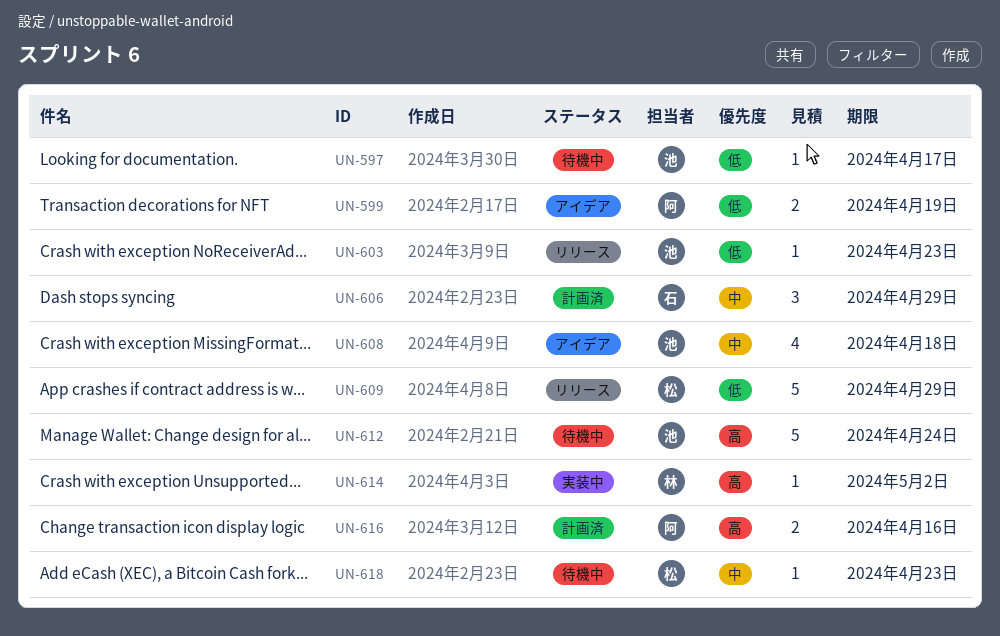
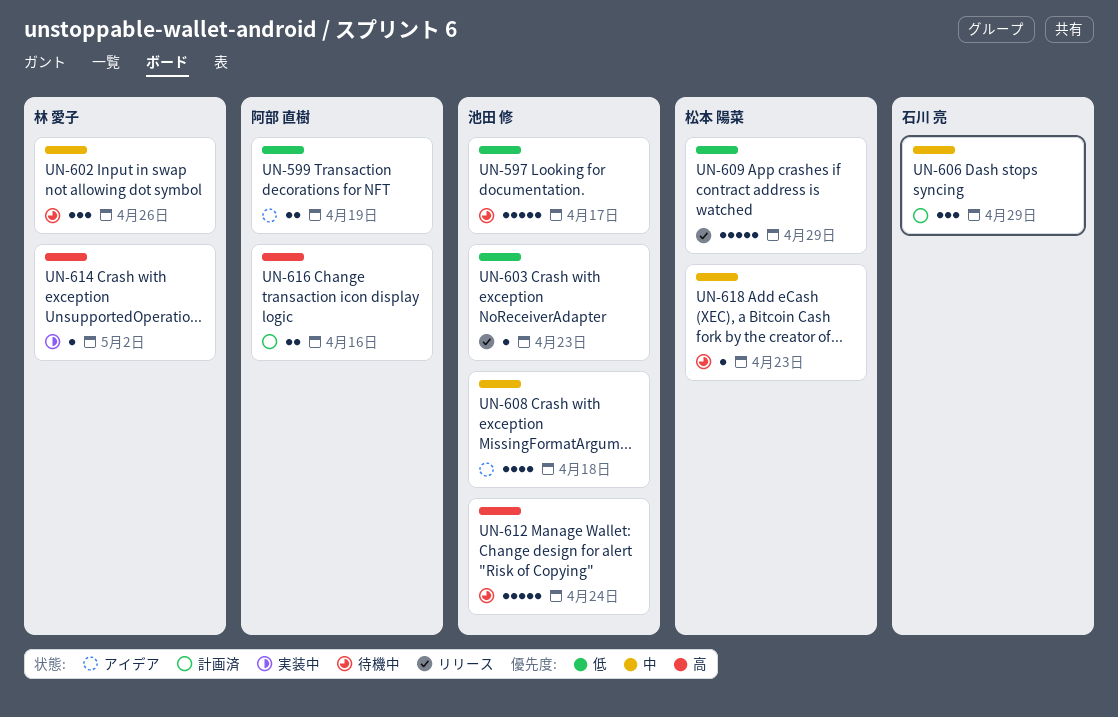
UN-597, estimate: 1 -> 5
UN-602: none -> present

